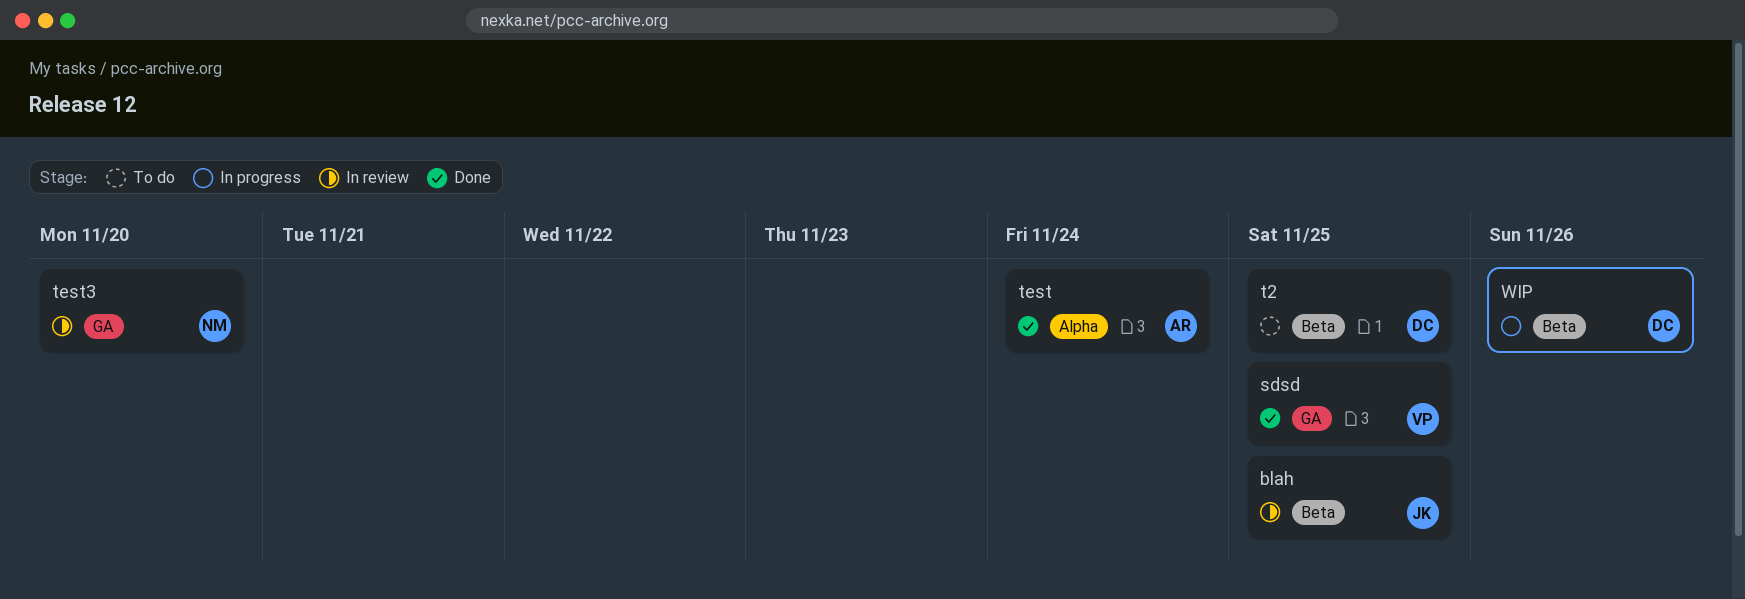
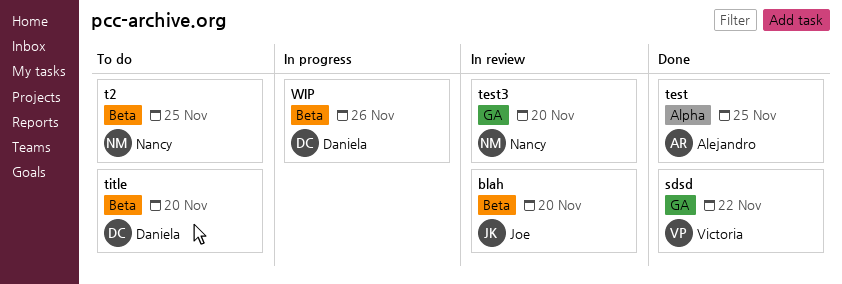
blah, due: Nov 25 -> Nov 20
sdsd, due: Nov 25 -> Nov 22
t2, owner: Daniela -> Nancy
test, due: Nov 24 -> Nov 25
title: none -> present

